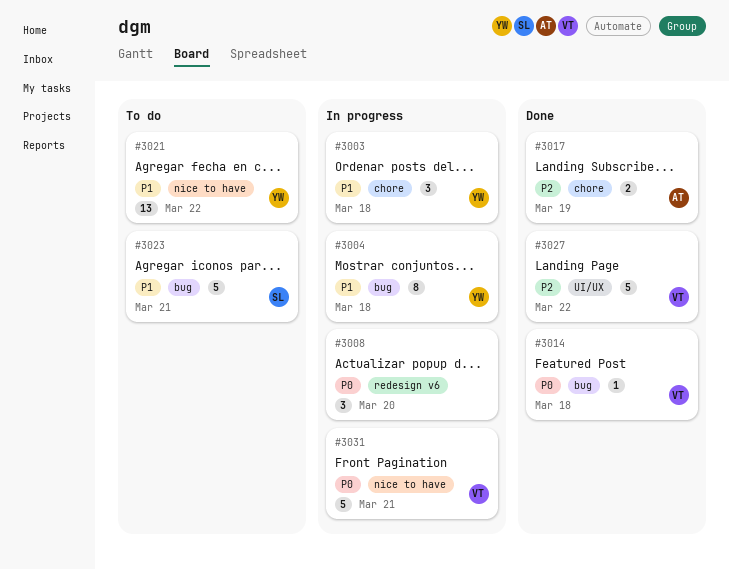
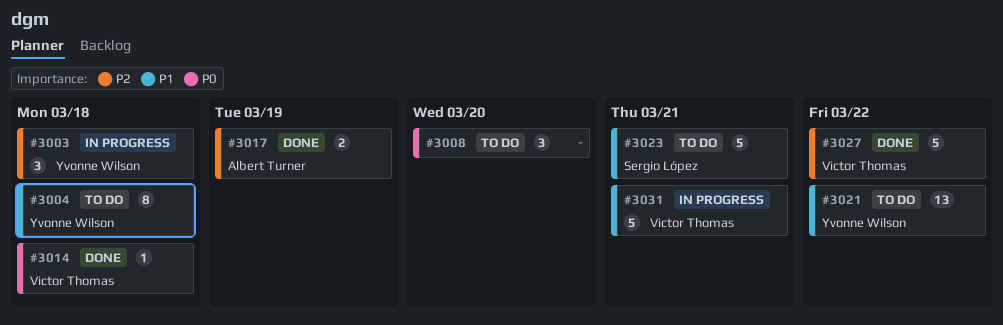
#3003, priority: P1 -> P2
#3004, status: In progress -> To do
#3008, status: In progress -> To do
#3031, priority: P0 -> P1

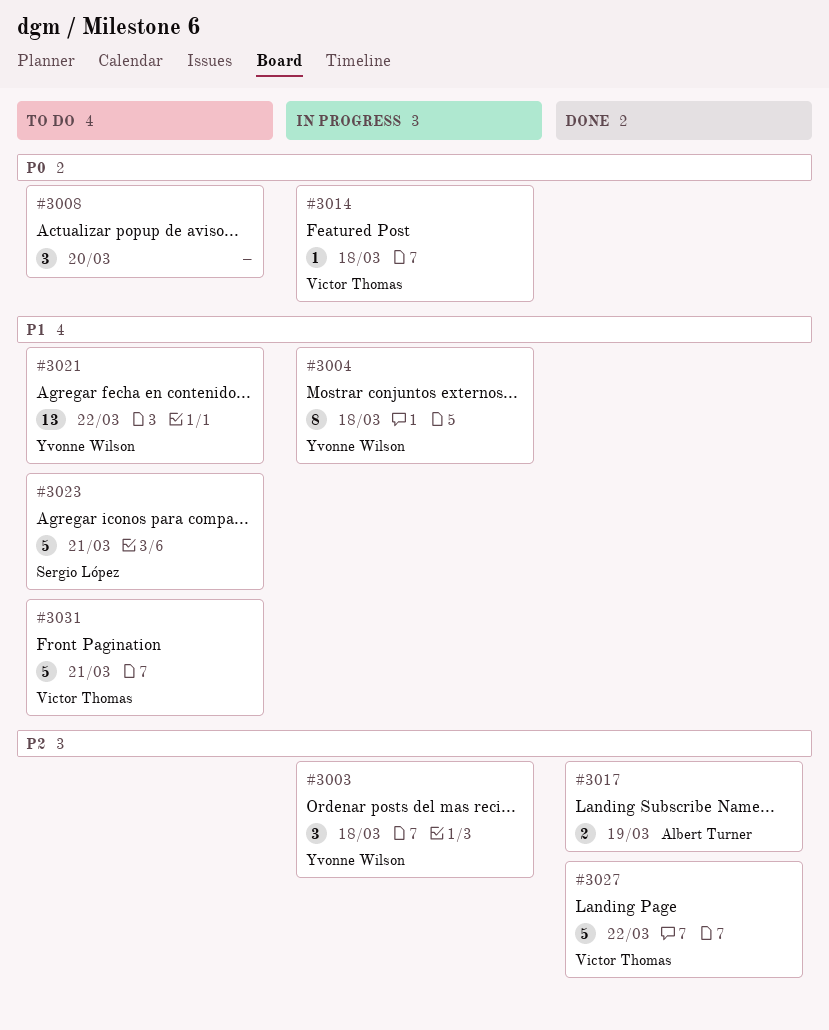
#3004, status: To do -> In progress
#3014, status: Done -> In progress
#3031, status: In progress -> To do

